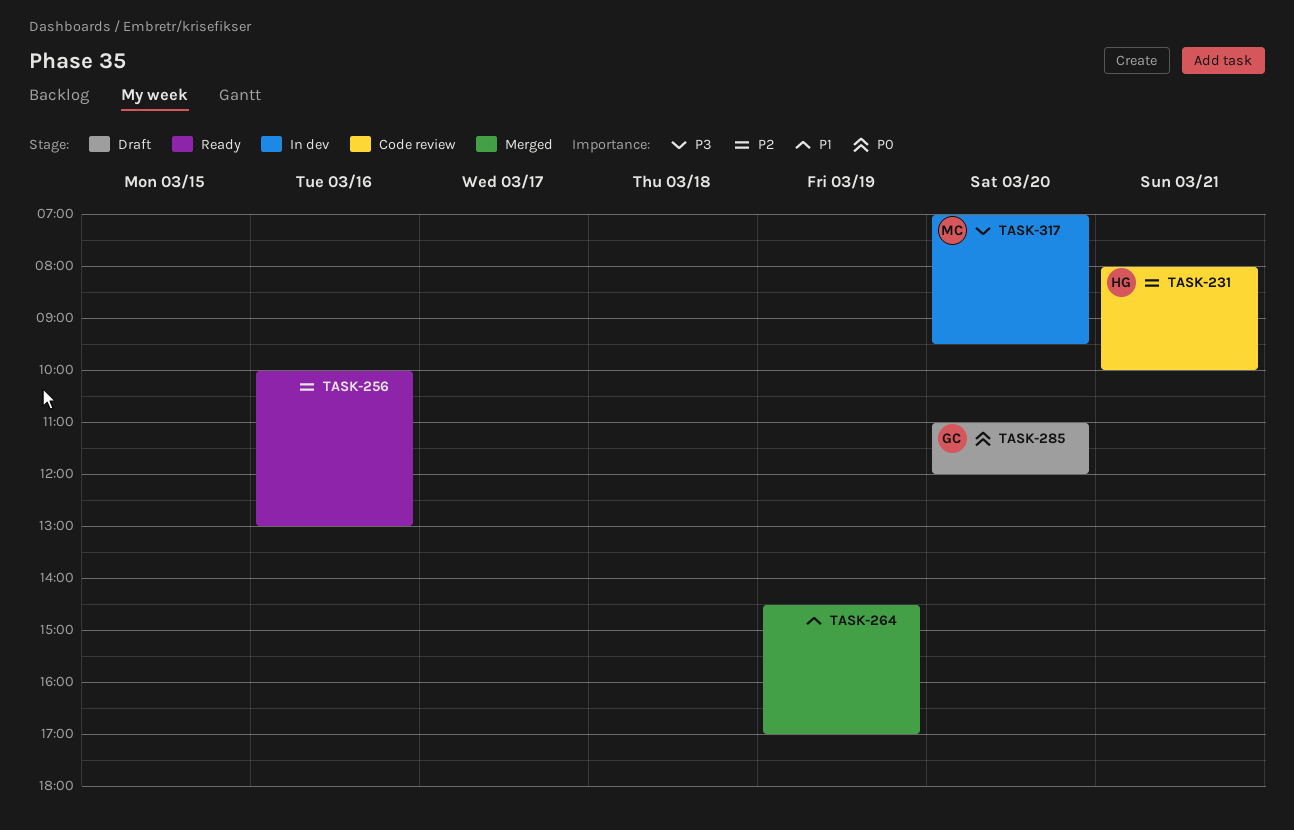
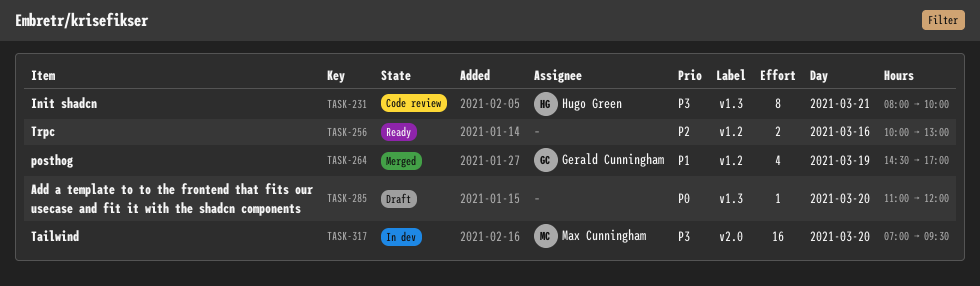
TASK-231, priority: P2 -> P3
TASK-264, owner: none -> Gerald Cunningham
TASK-285, owner: Gerald Cunningham -> none

